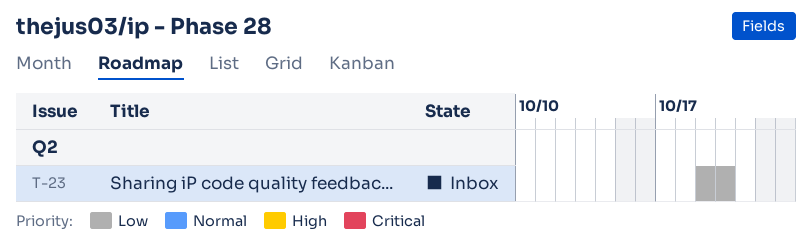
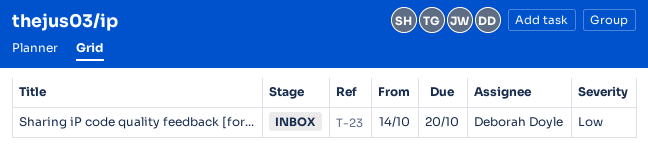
T-23, start: Oct 19 -> Oct 14

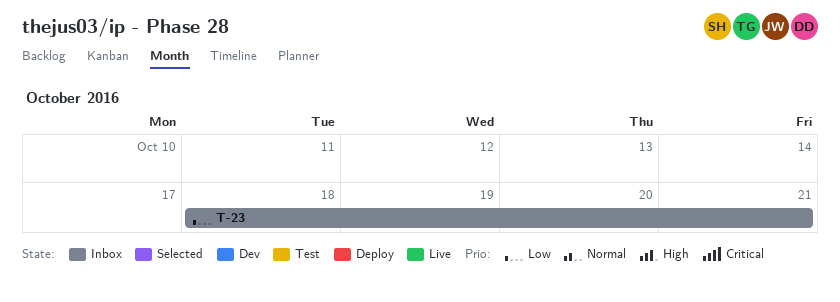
T-23, start: Oct 14 -> Oct 18
T-23, due: Oct 20 -> Oct 21

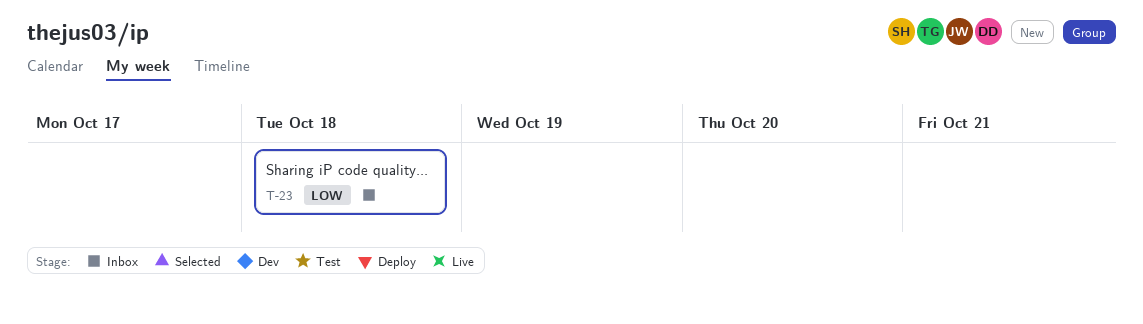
T-23, due: Oct 21 -> Oct 18

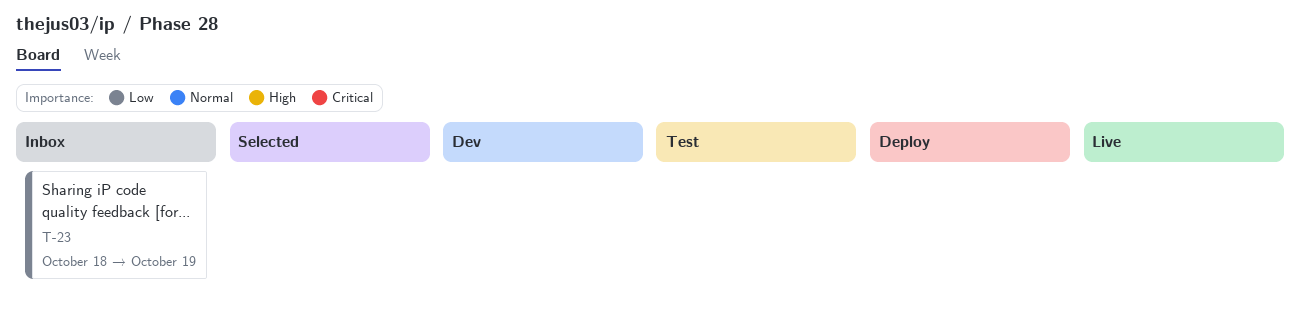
T-23, due: Oct 18 -> Oct 19

